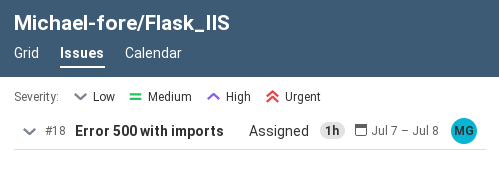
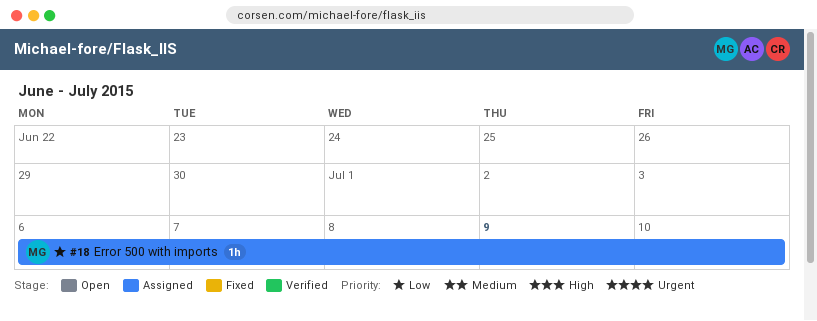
#18, start: Jul 7 -> Jul 6
#18, due: Jul 8 -> Jul 10

